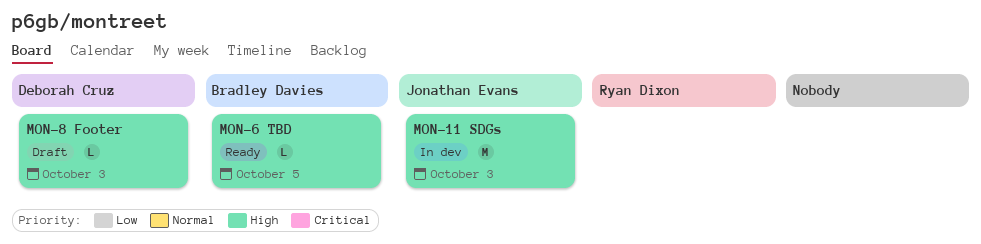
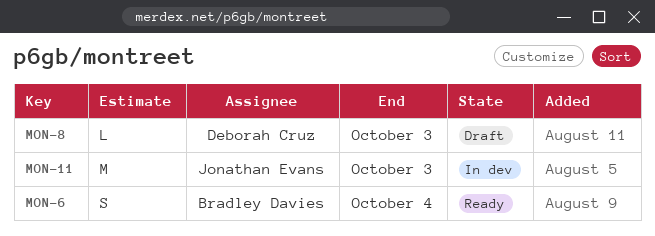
MON-6, estimate: L -> S
MON-6, due: Oct 5 -> Oct 4

